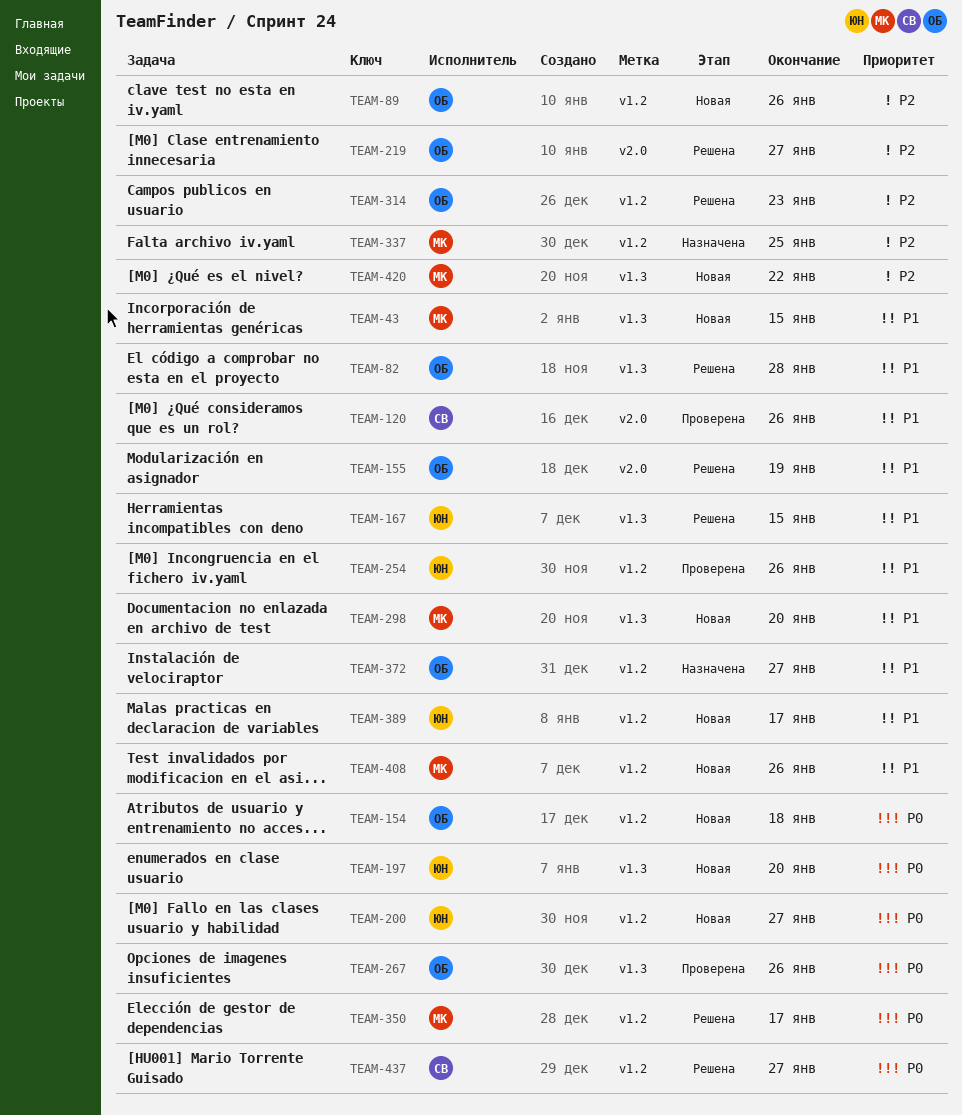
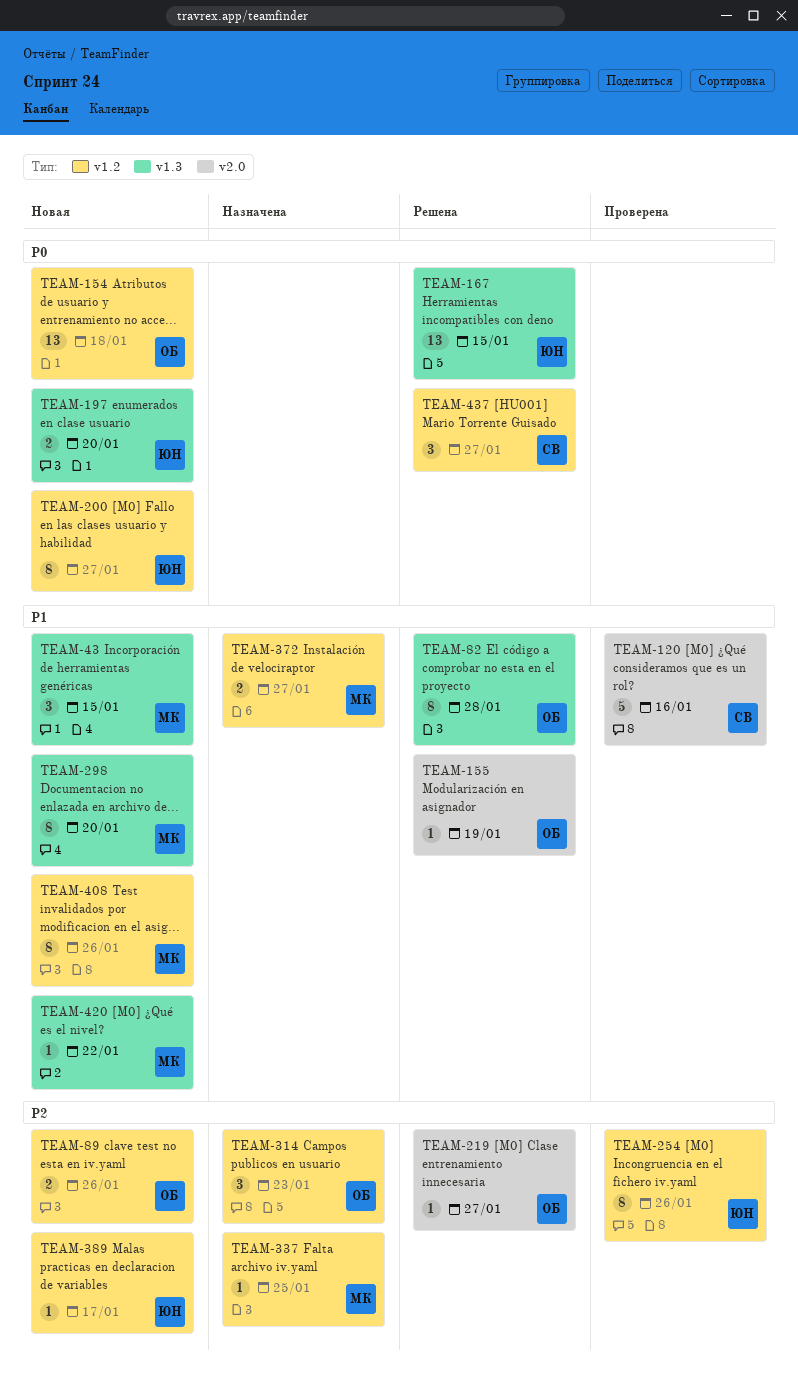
TEAM-120, due: Jan 26 -> Jan 16
TEAM-167, priority: P1 -> P0
TEAM-254, priority: P1 -> P2
TEAM-267: present -> none
TEAM-314, status: Решена -> Назначена
TEAM-350: present -> none
TEAM-372, owner: ОБ -> МК
TEAM-389, priority: P1 -> P2
TEAM-420, priority: P2 -> P1

